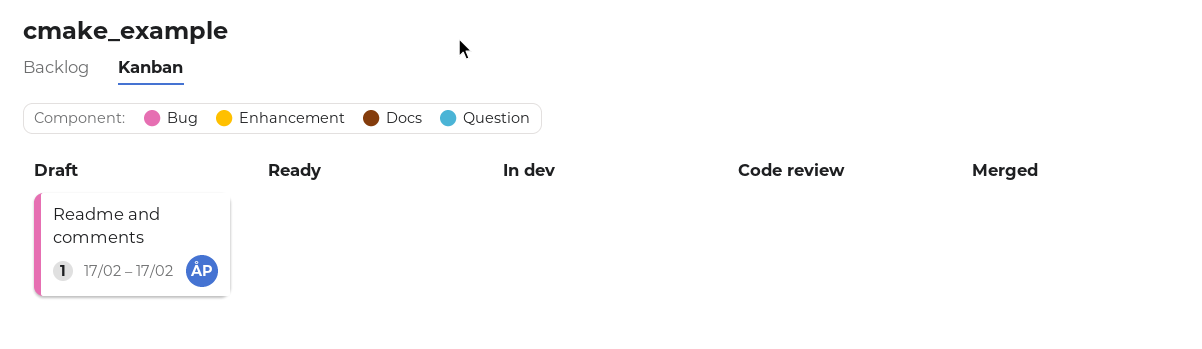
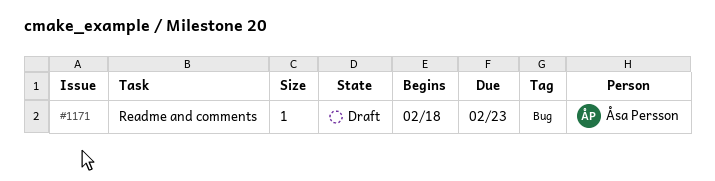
Readme and comments, start: Feb 17 -> Feb 18
Readme and comments, due: Feb 17 -> Feb 23

